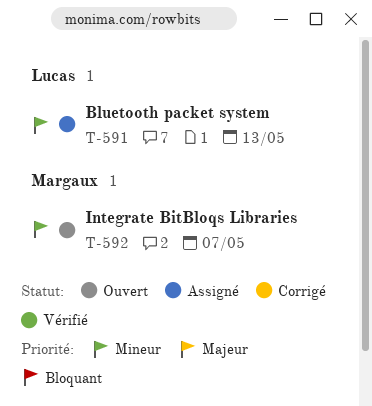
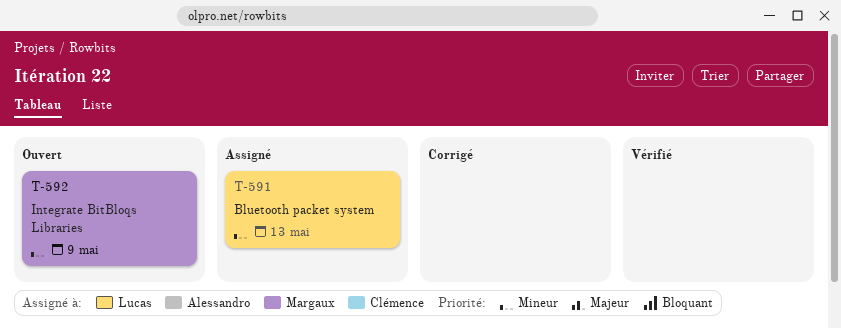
T-592, due: May 7 -> May 9

